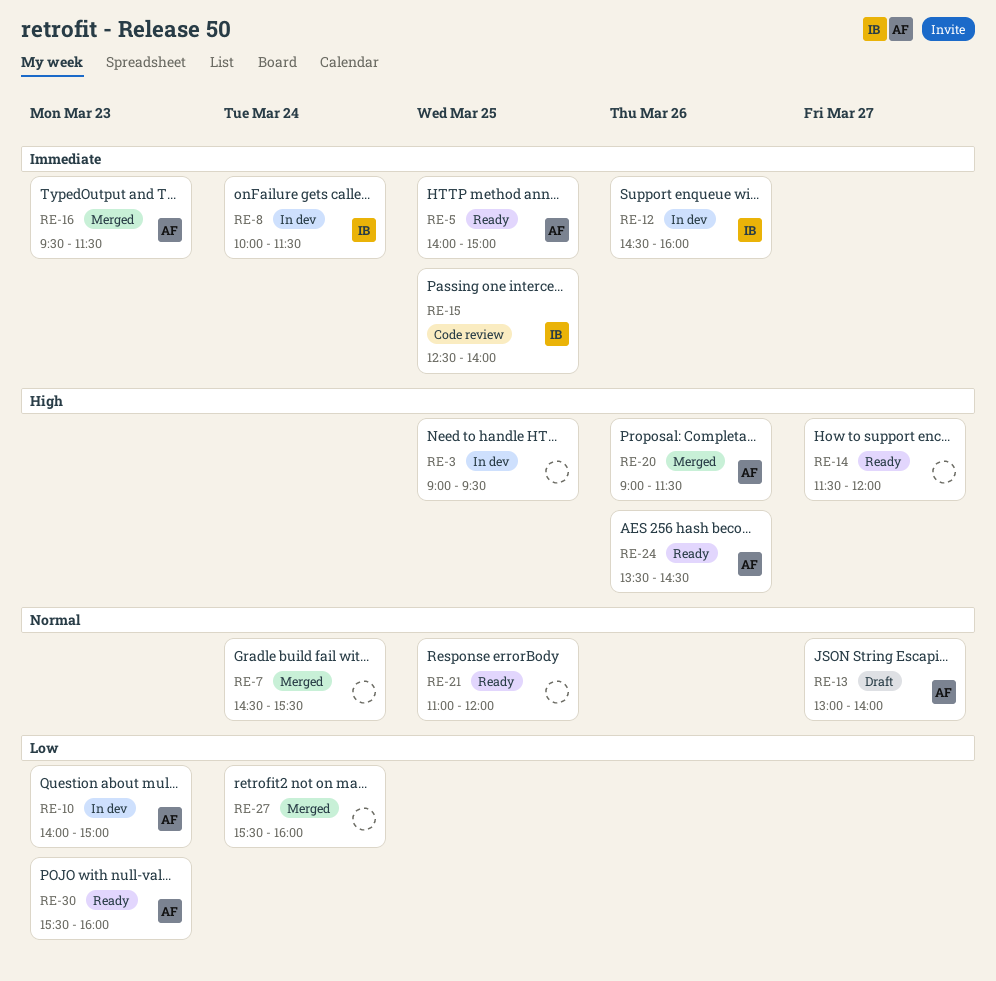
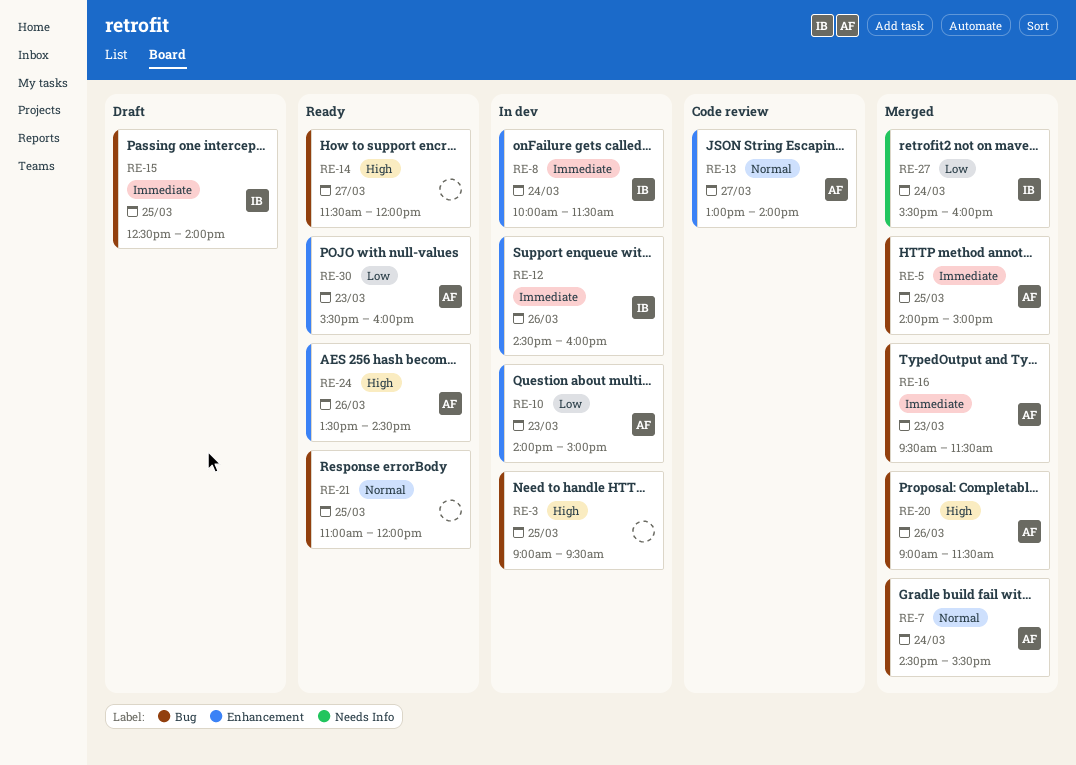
RE-5, status: Ready -> Merged
RE-7, owner: none -> AF
RE-13, status: Draft -> Code review
RE-15, status: Code review -> Draft
RE-27, owner: none -> IB

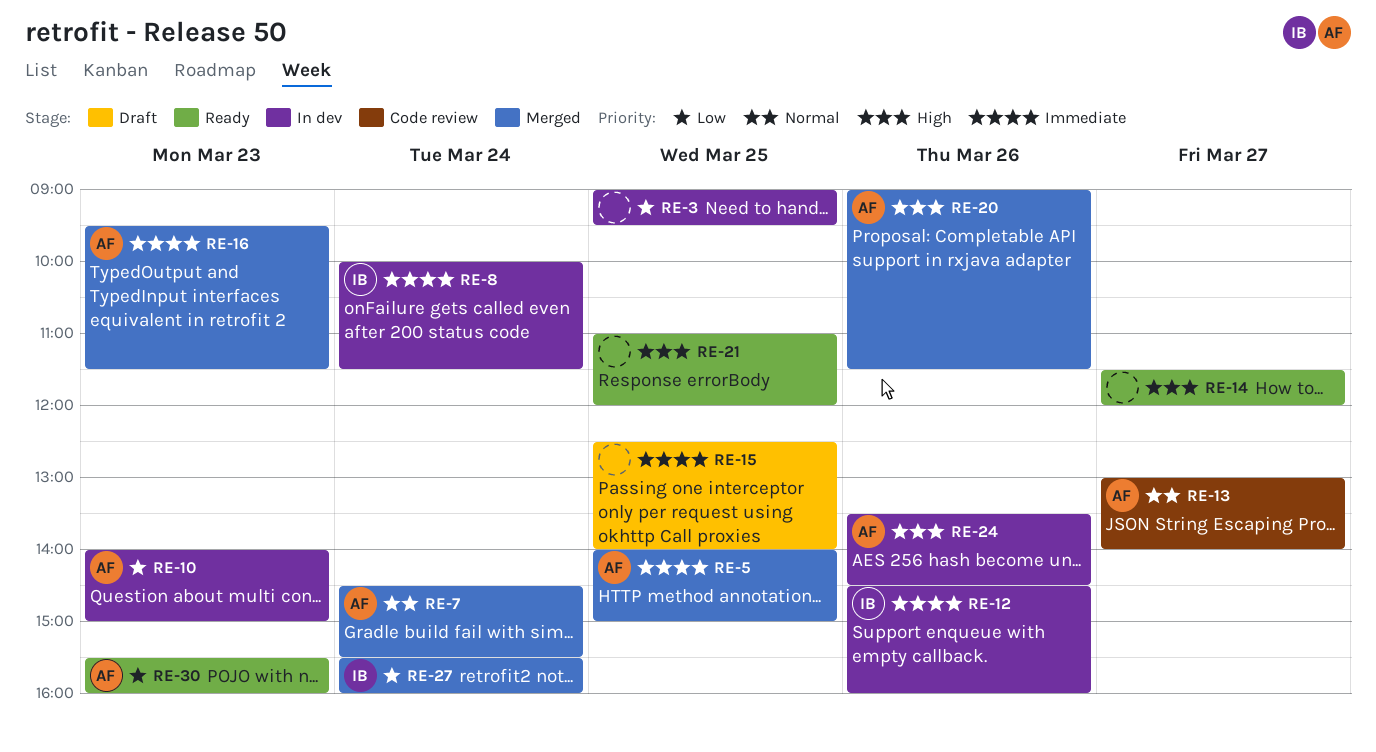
RE-3, priority: High -> Low
RE-15, owner: IB -> none
RE-21, priority: Normal -> High
RE-24, status: Ready -> In dev

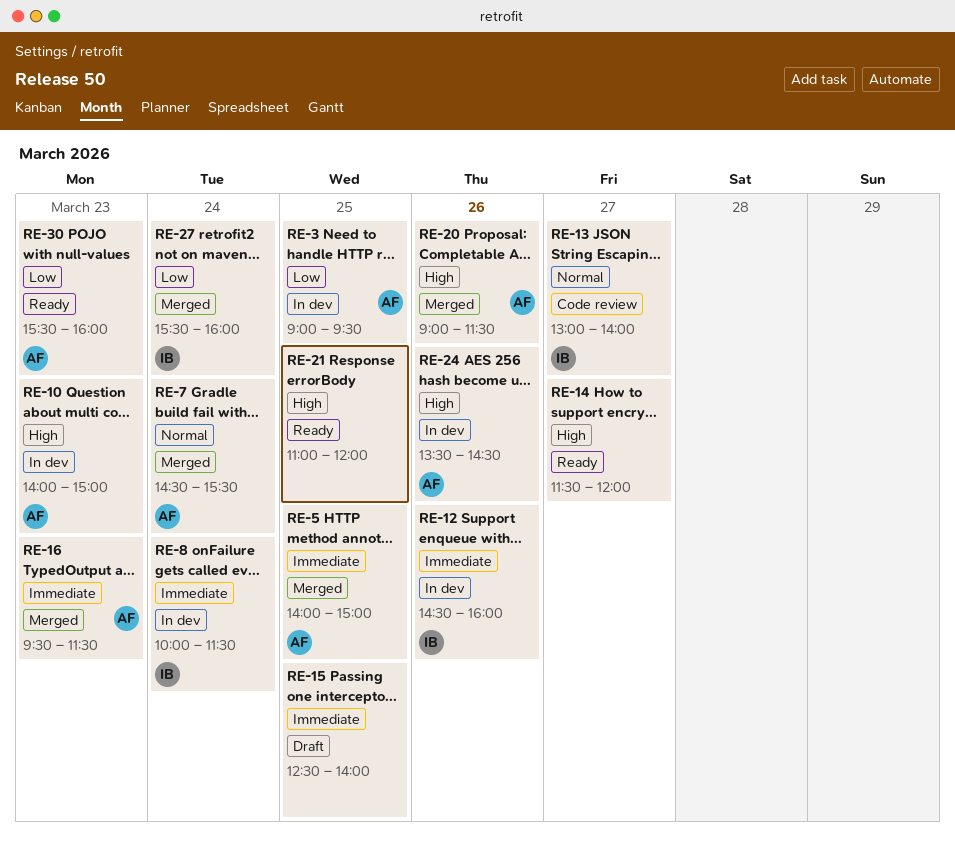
RE-3, owner: none -> AF
RE-10, priority: Low -> High
RE-13, owner: AF -> IB

